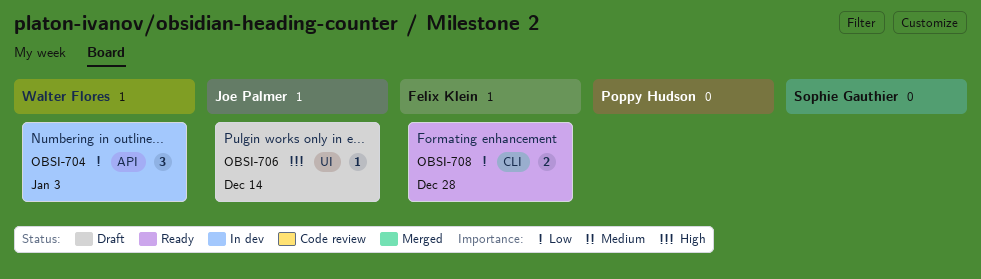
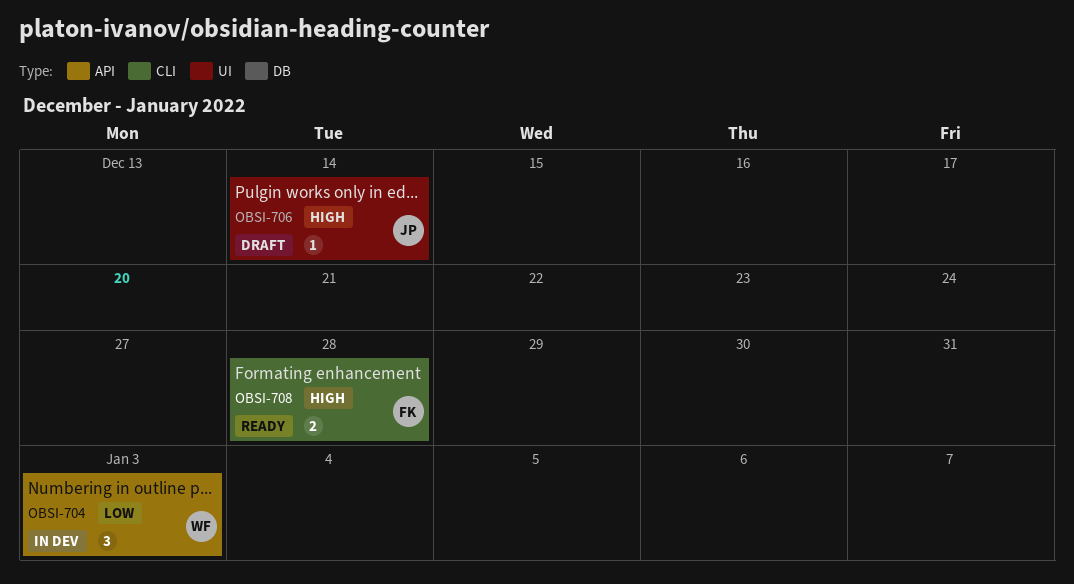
OBSI-708, priority: Low -> High

